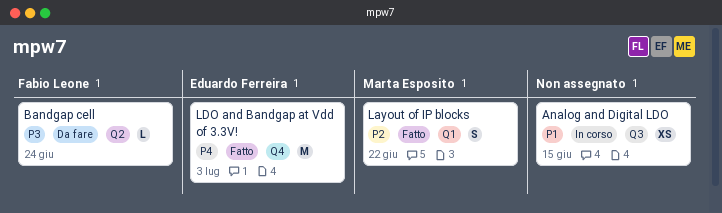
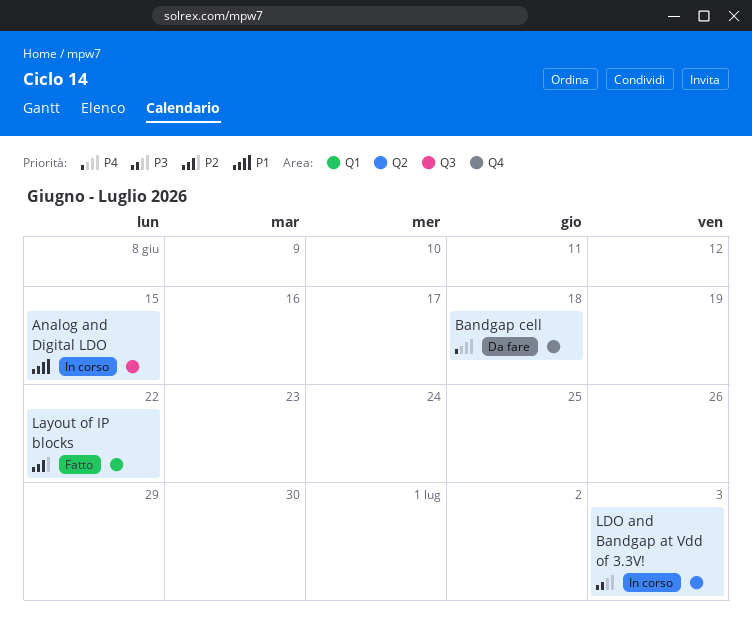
Bandgap cell, priority: P3 -> P4
Bandgap cell, label: Q2 -> Q4
Bandgap cell, due: Jun 24 -> Jun 18
LDO and Bandgap at Vdd of 3.3V!, status: Fatto -> In corso
LDO and Bandgap at Vdd of 3.3V!, priority: P4 -> P3
LDO and Bandgap at Vdd of 3.3V!, label: Q4 -> Q2

